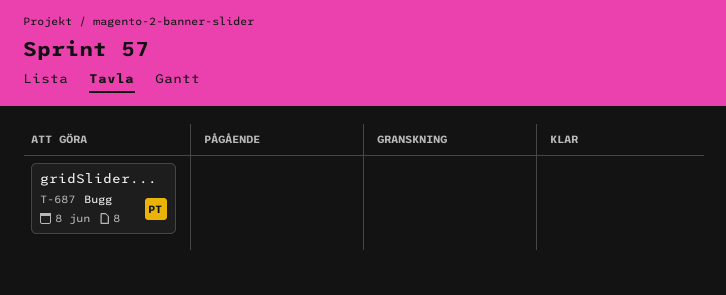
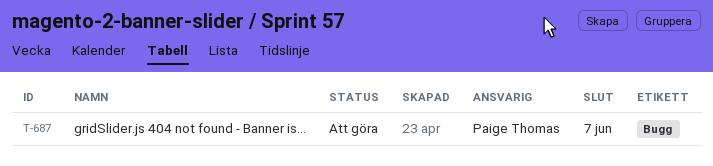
T-687, due: Jun 8 -> Jun 7

